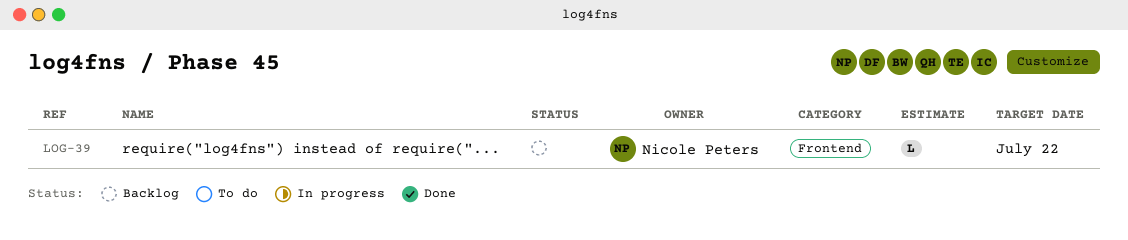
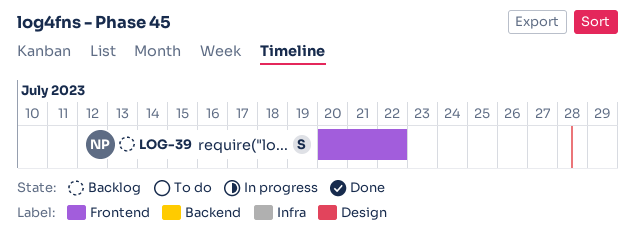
LOG-39, estimate: L -> S

